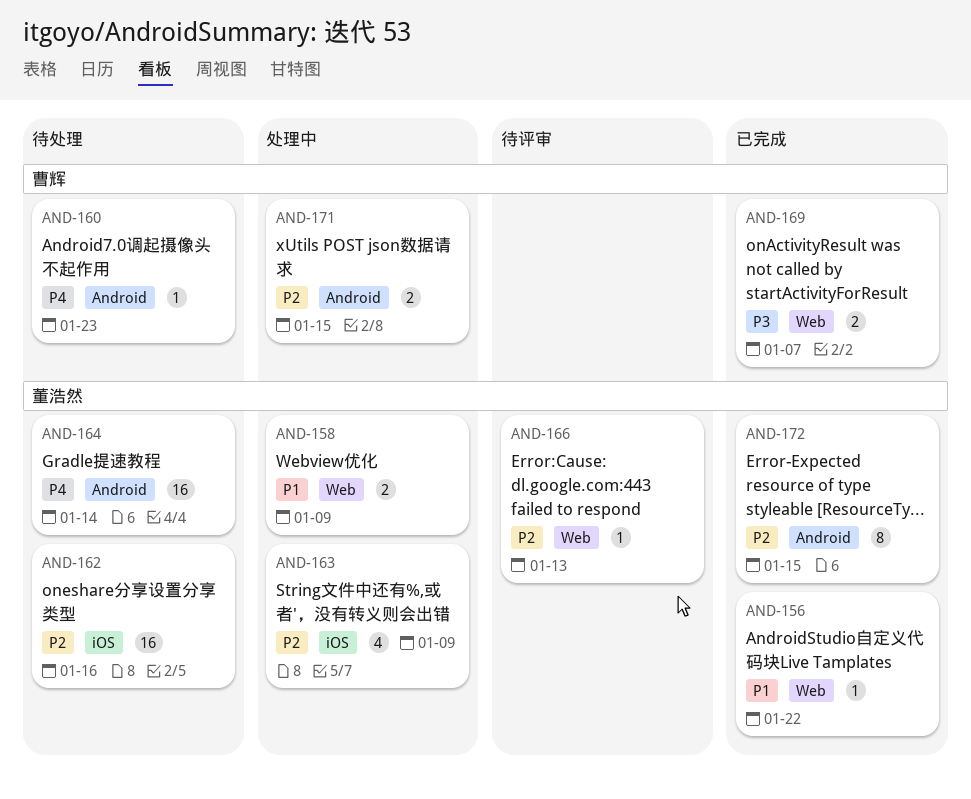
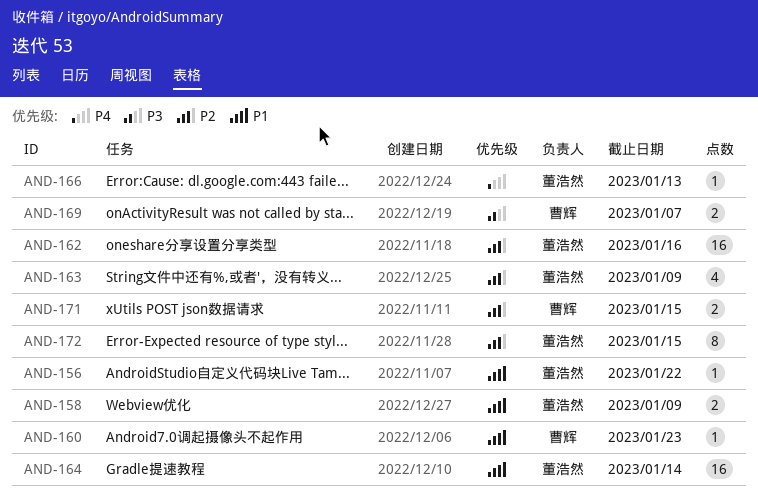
AND-160, priority: P4 -> P1
AND-164, priority: P4 -> P1
AND-166, priority: P2 -> P4

